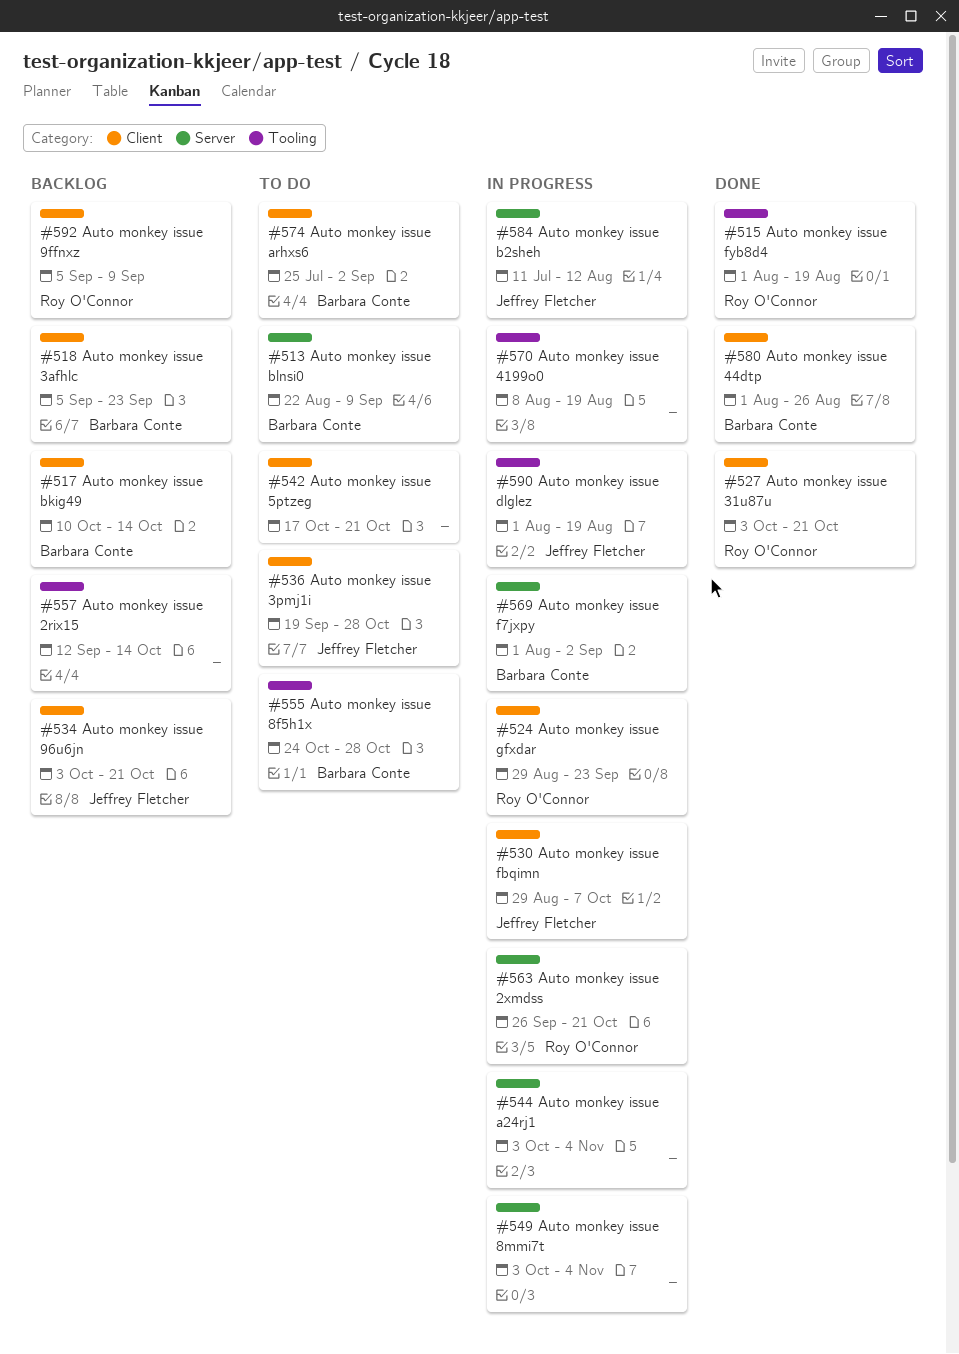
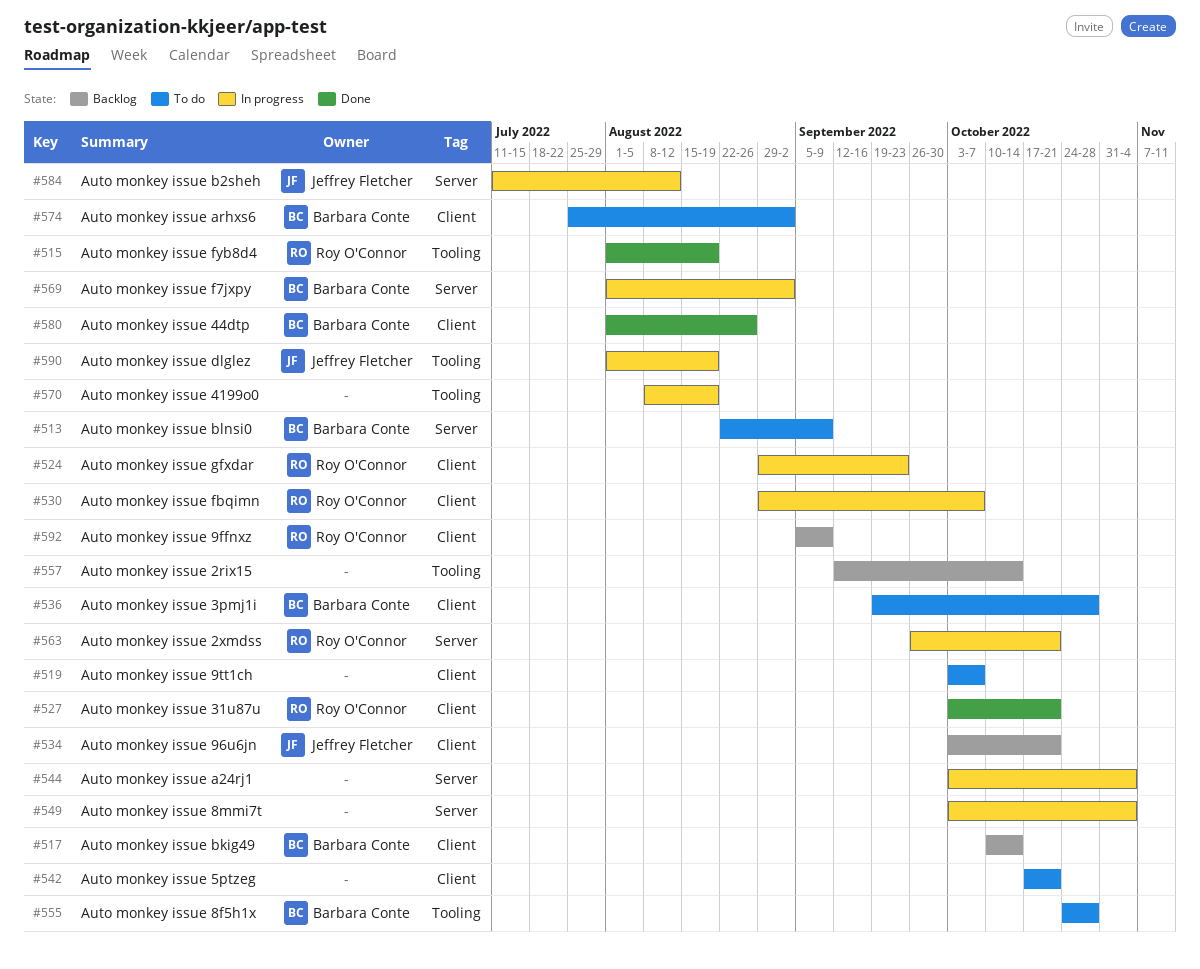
#518: present -> none
#519: none -> present
#530, owner: Jeffrey Fletcher -> Roy O'Connor
#536, owner: Jeffrey Fletcher -> Barbara Conte

